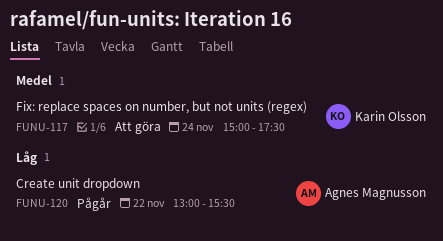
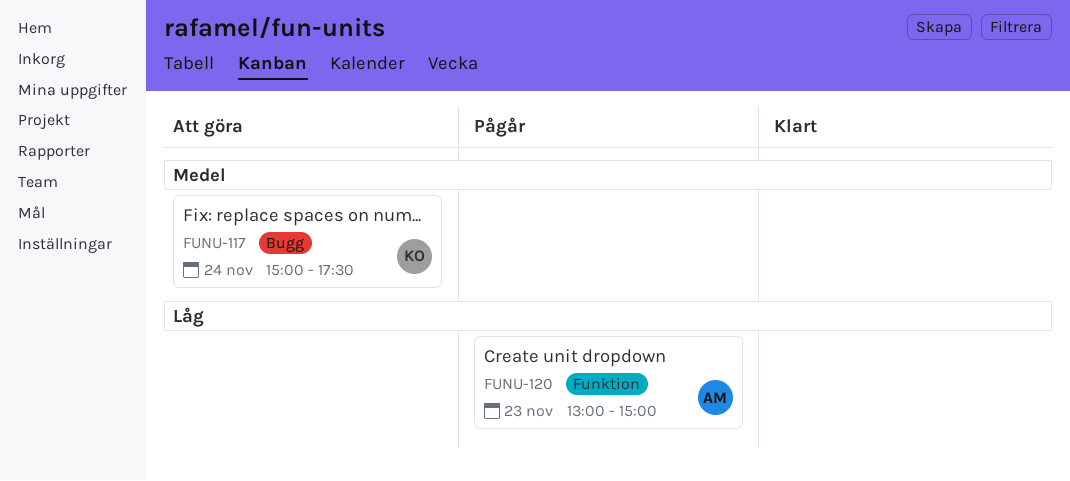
FUNU-120, day: Nov 22 -> Nov 23
FUNU-120, ends: 15:30 -> 15:00

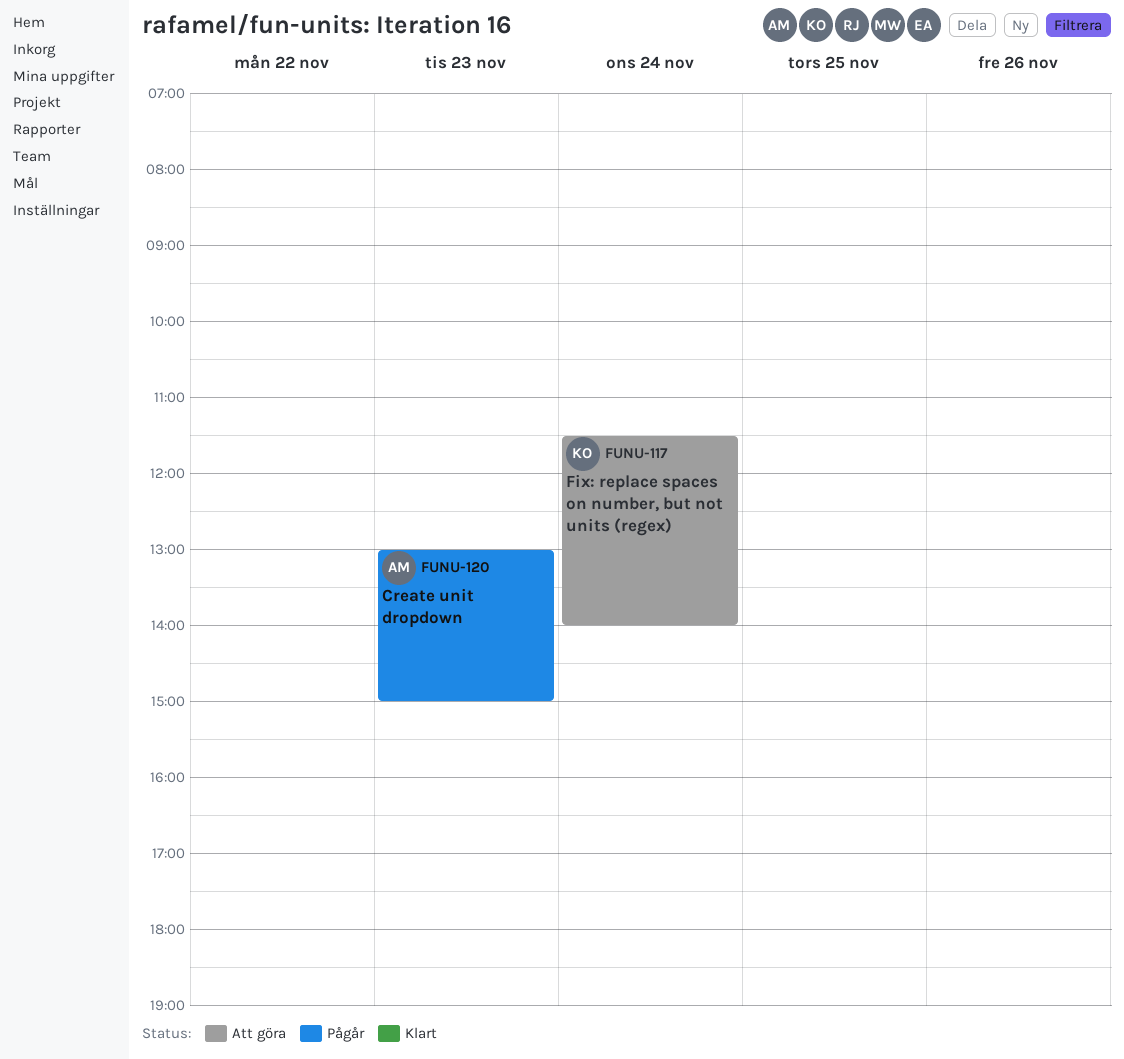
FUNU-117, begins: 15:00 -> 11:30
FUNU-117, ends: 17:30 -> 14:00

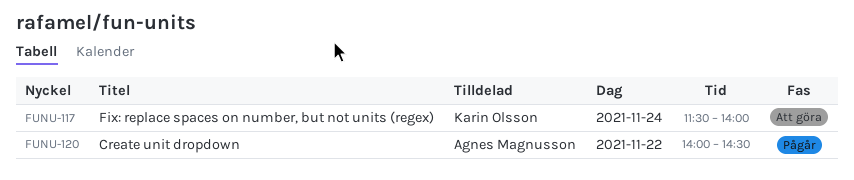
FUNU-120, day: Nov 23 -> Nov 22
FUNU-120, begins: 13:00 -> 14:00
FUNU-120, ends: 15:00 -> 14:30

